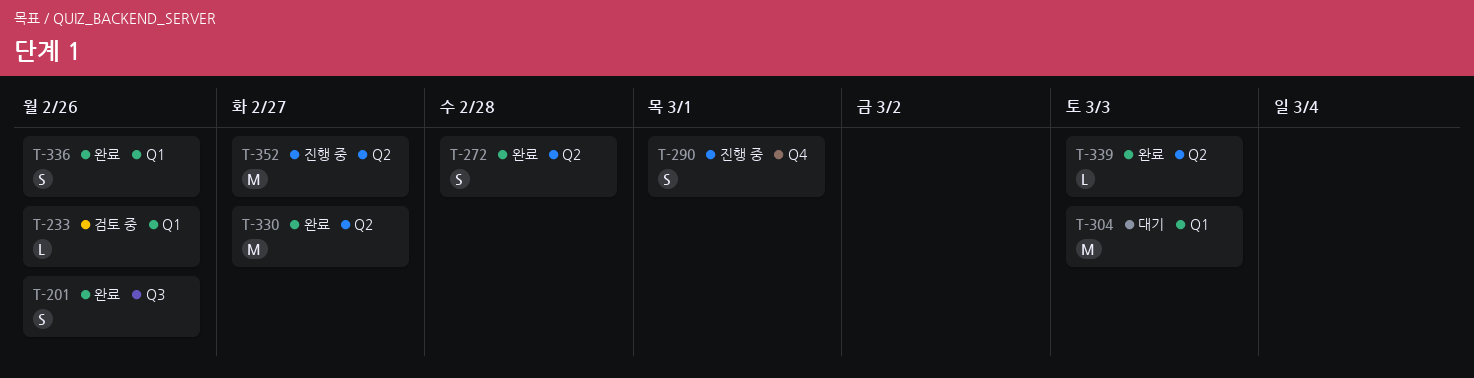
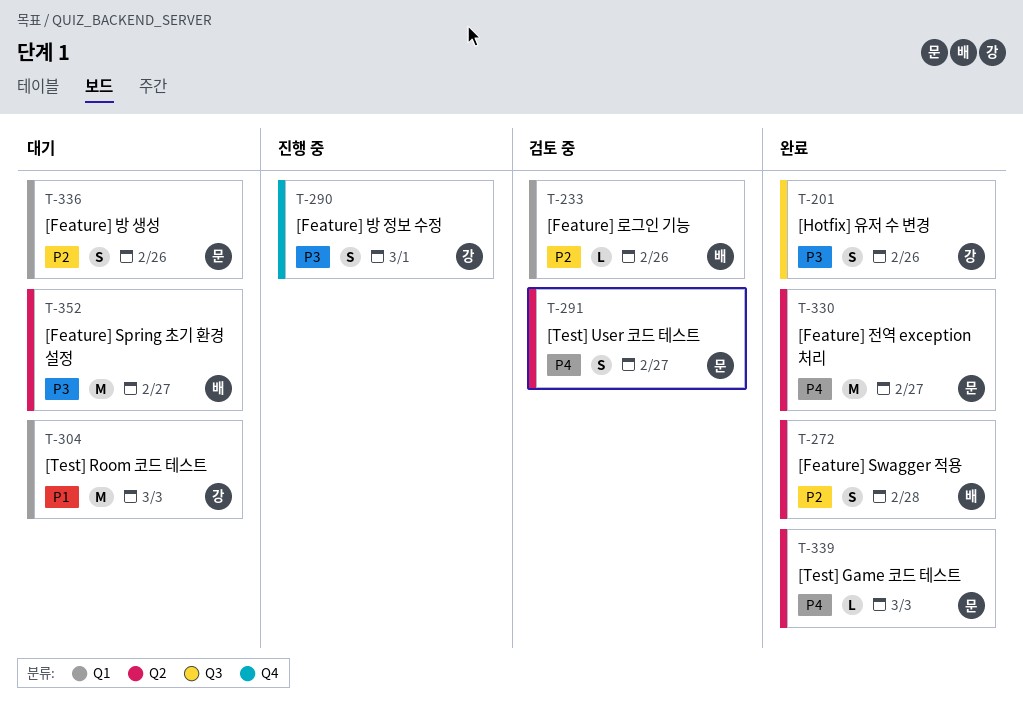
T-291: none -> present
T-336, status: 완료 -> 대기
T-352, status: 진행 중 -> 대기

